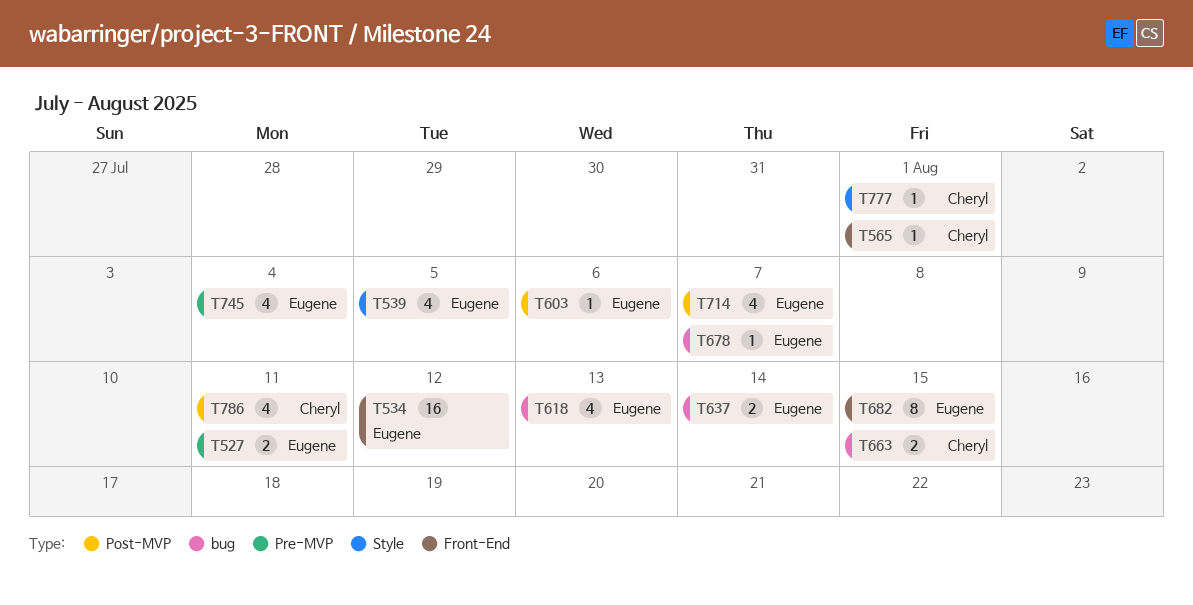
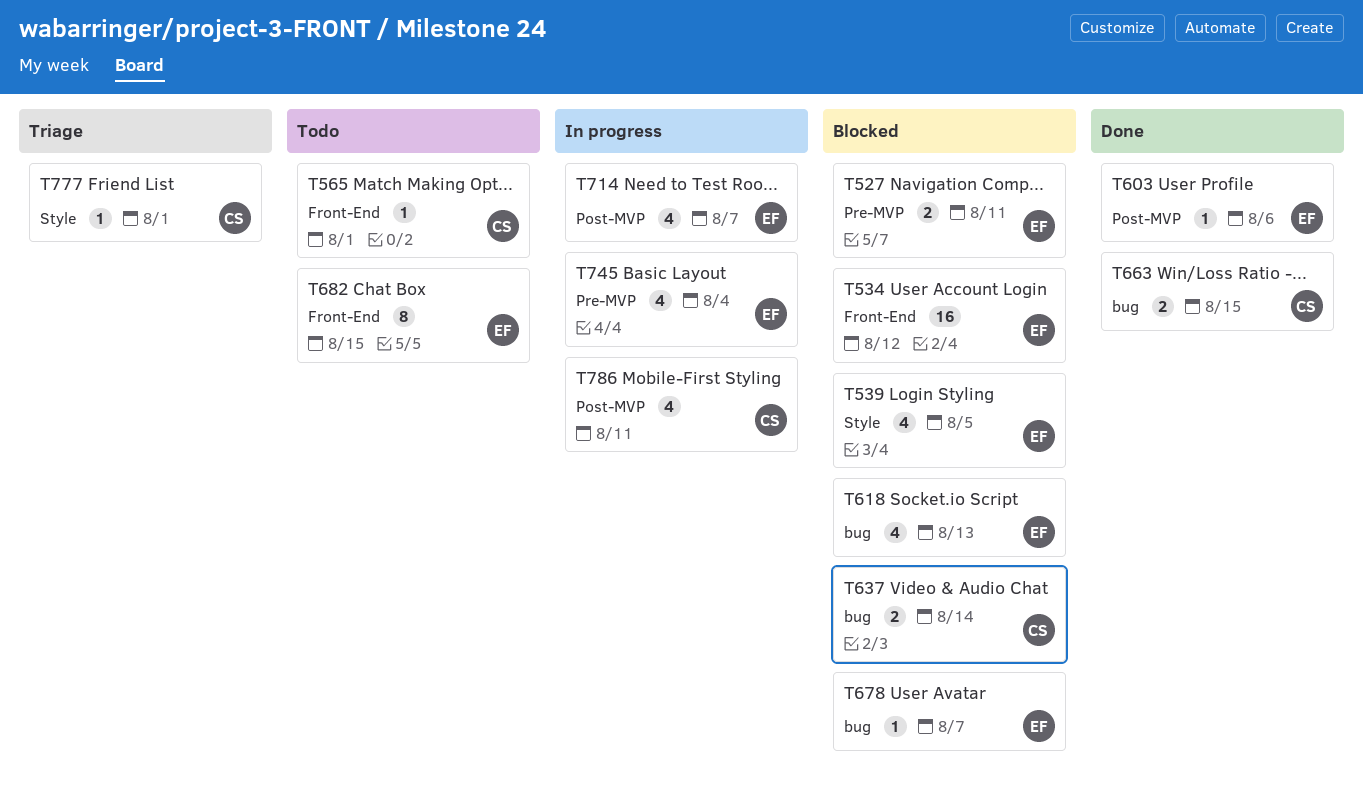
T637, owner: Eugene -> Cheryl

